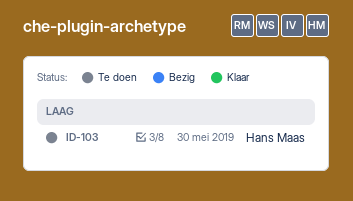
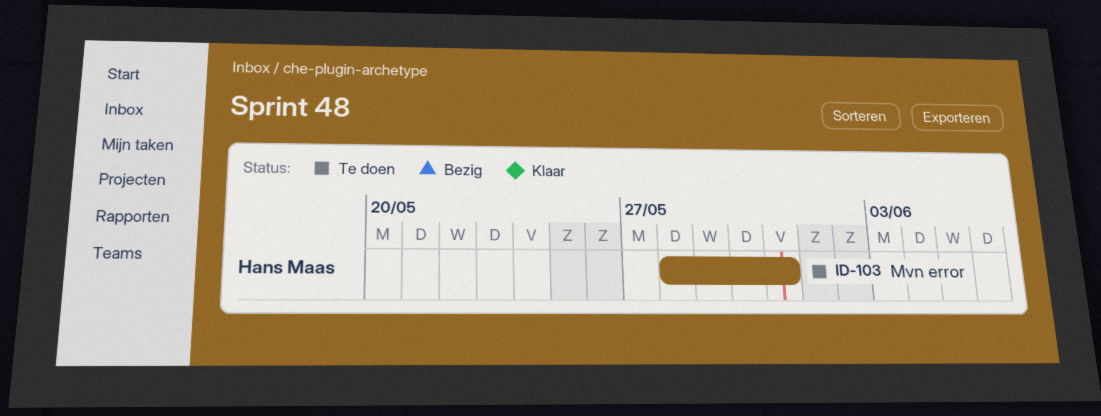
ID-103, due: May 30 -> May 31

